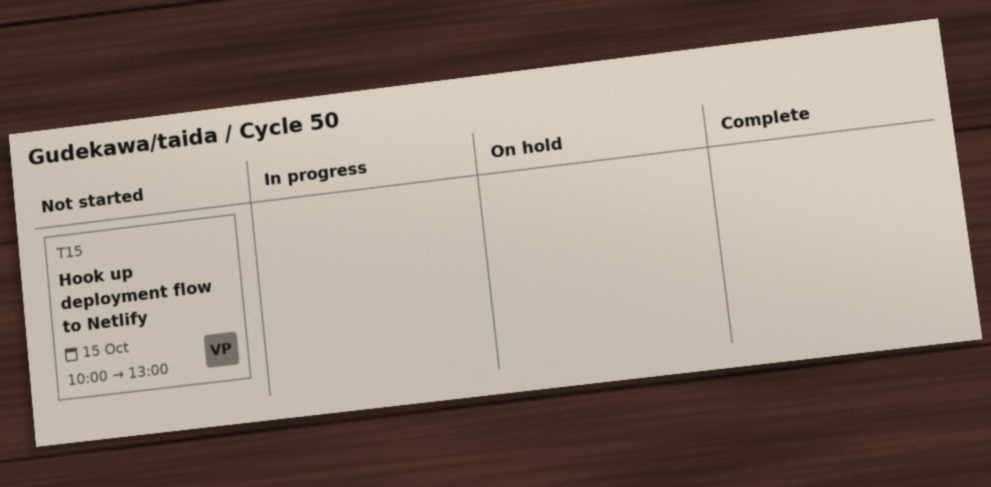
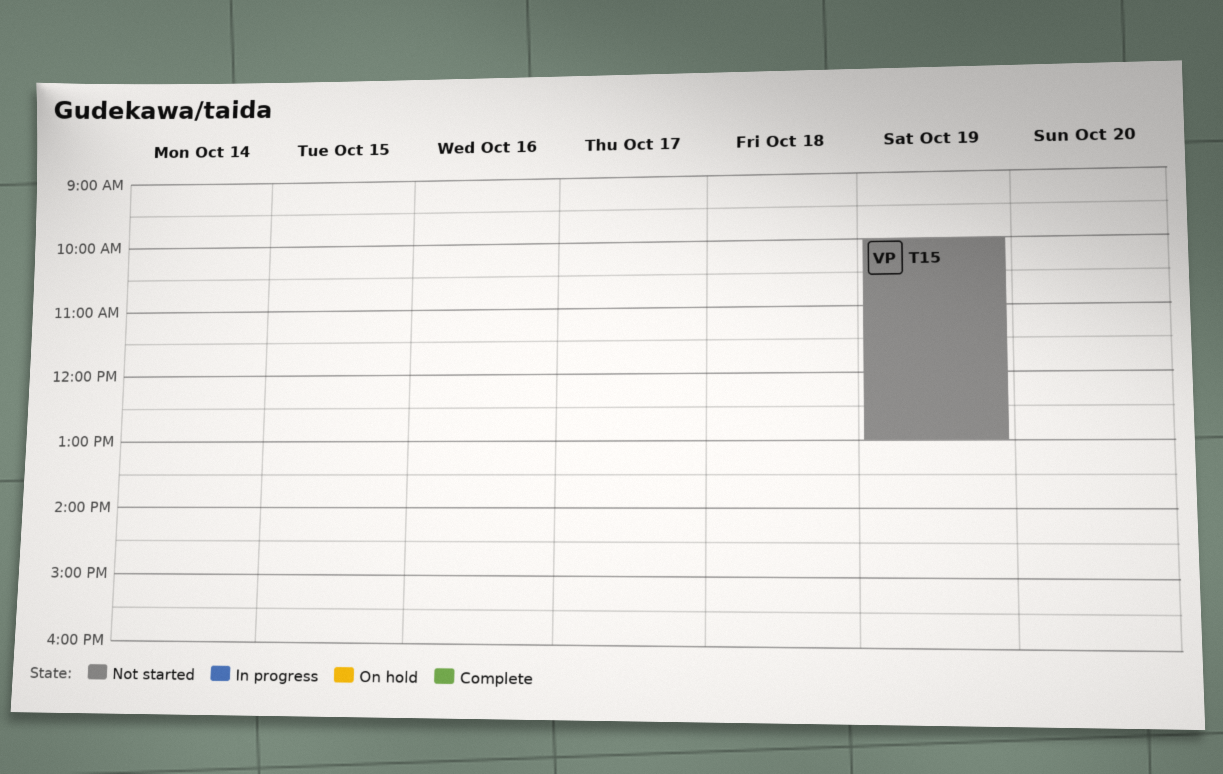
T15, day: Oct 15 -> Oct 19

